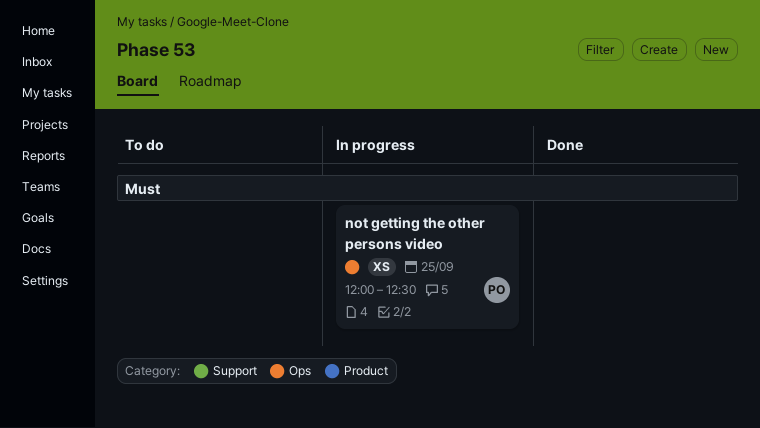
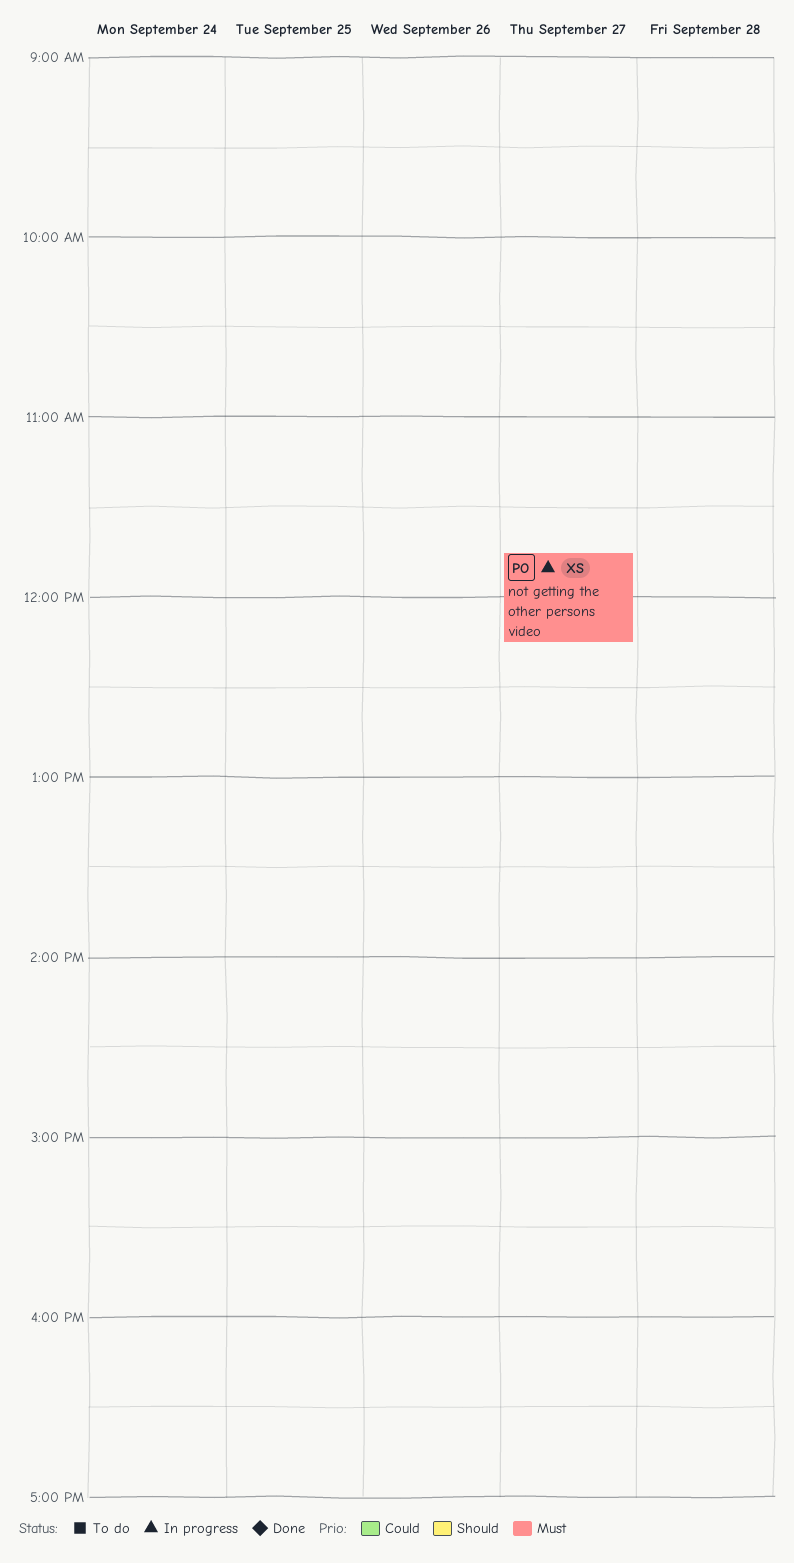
not getting the other persons video, day: Sep 25 -> Sep 27
not getting the other persons video, begins: 12:00 -> 11:45
not getting the other persons video, ends: 12:30 -> 12:15

